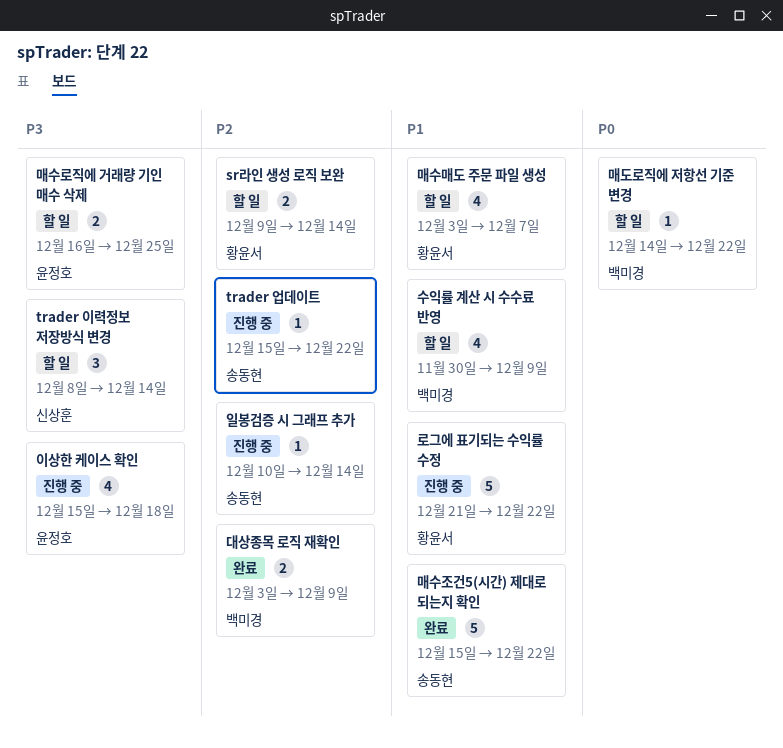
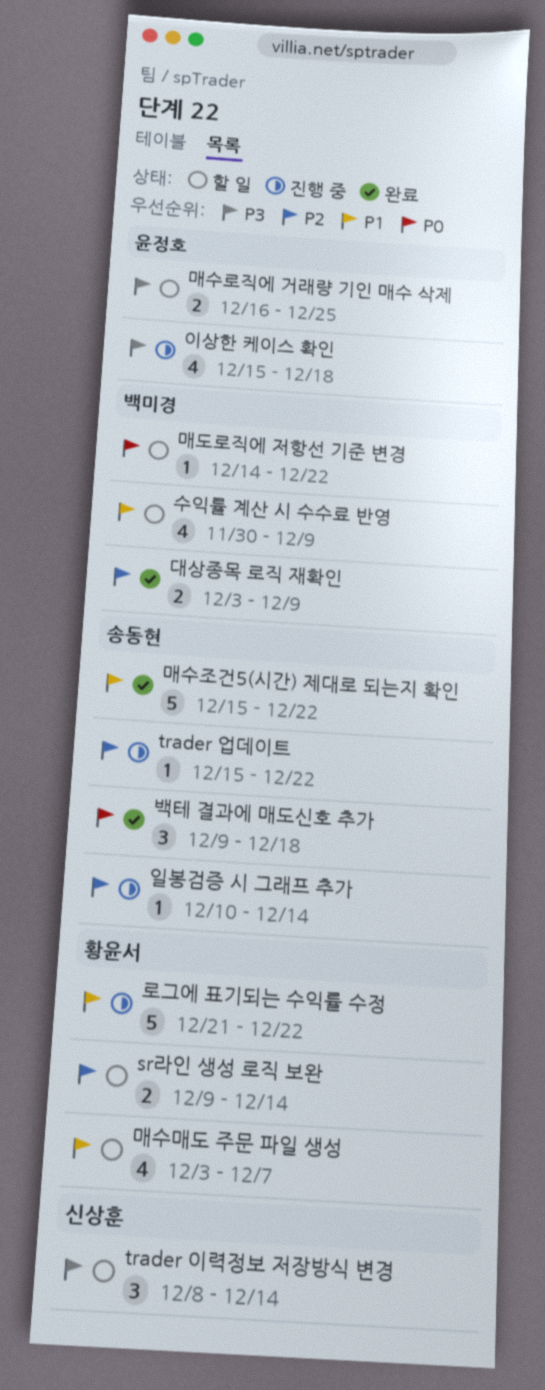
백테 결과에 매도신호 추가: none -> present

